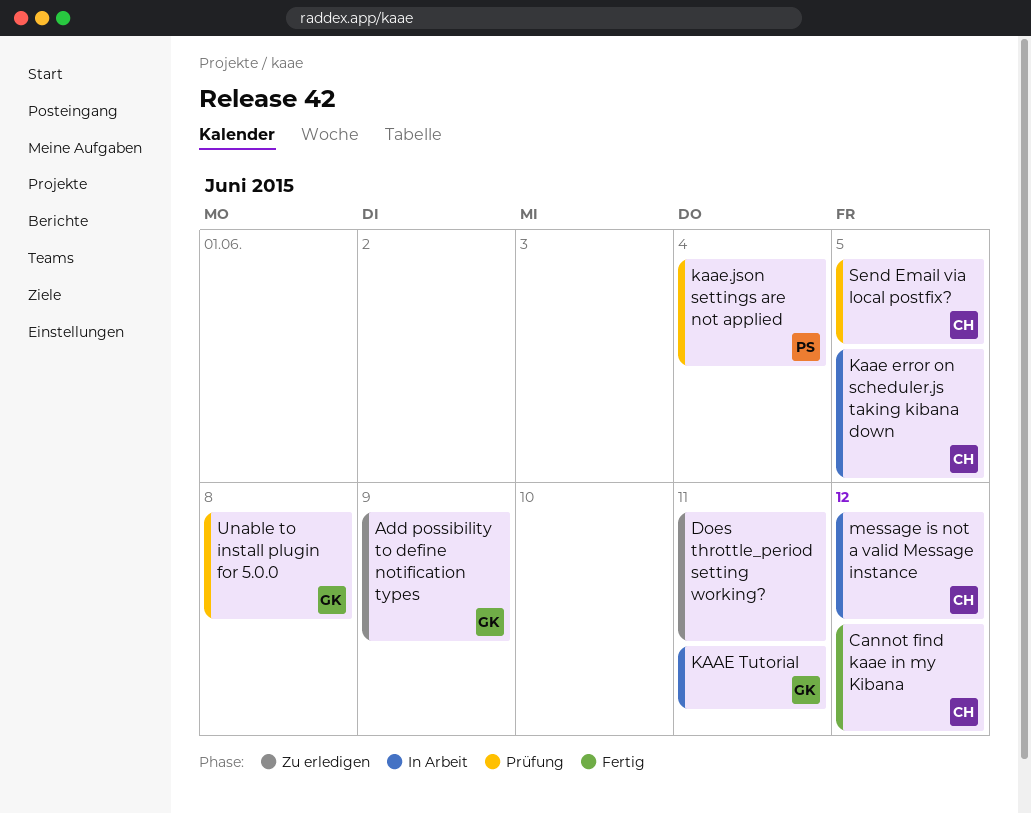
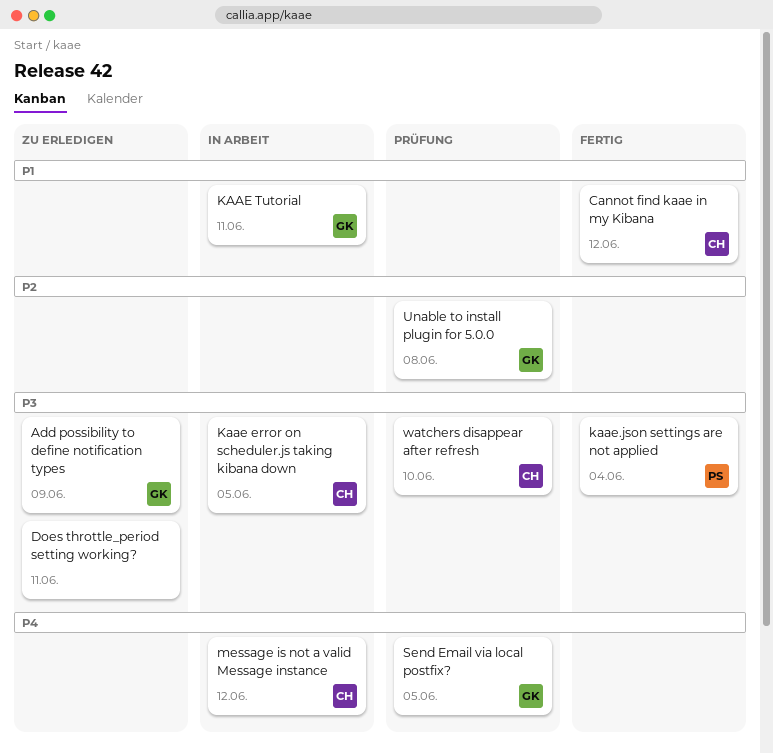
kaae.json settings are not applied, status: Prüfung -> Fertig
Send Email via local postfix?, owner: CH -> GK
watchers disappear after refresh: none -> present

